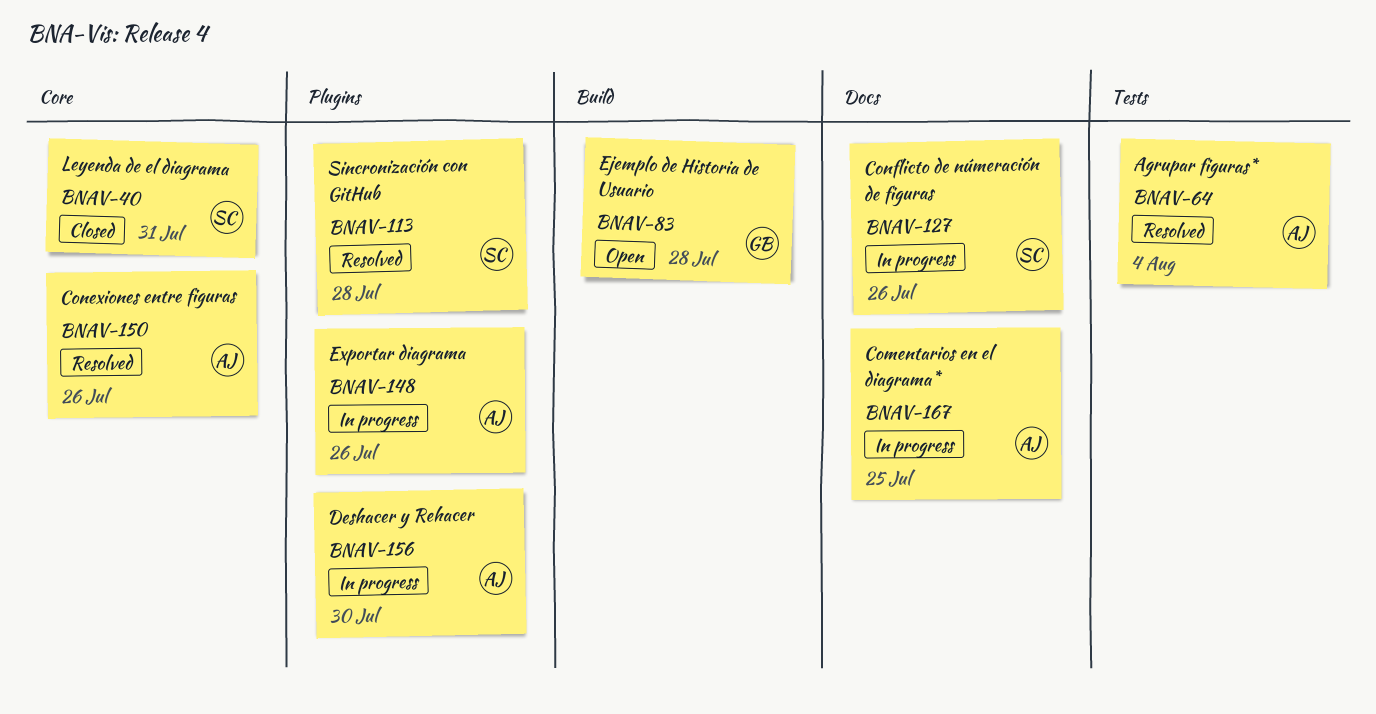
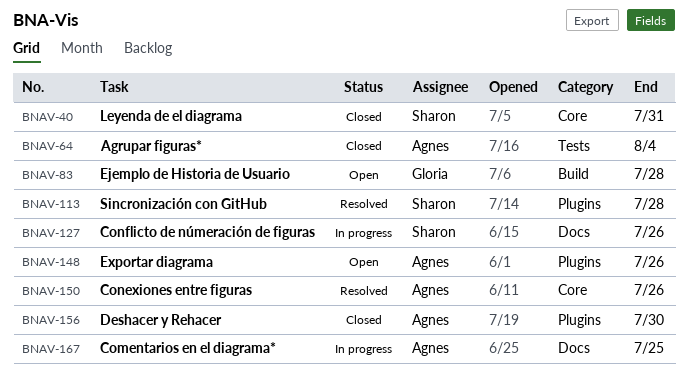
BNAV-64, status: Resolved -> Closed
BNAV-148, status: In progress -> Open
BNAV-156, status: In progress -> Closed

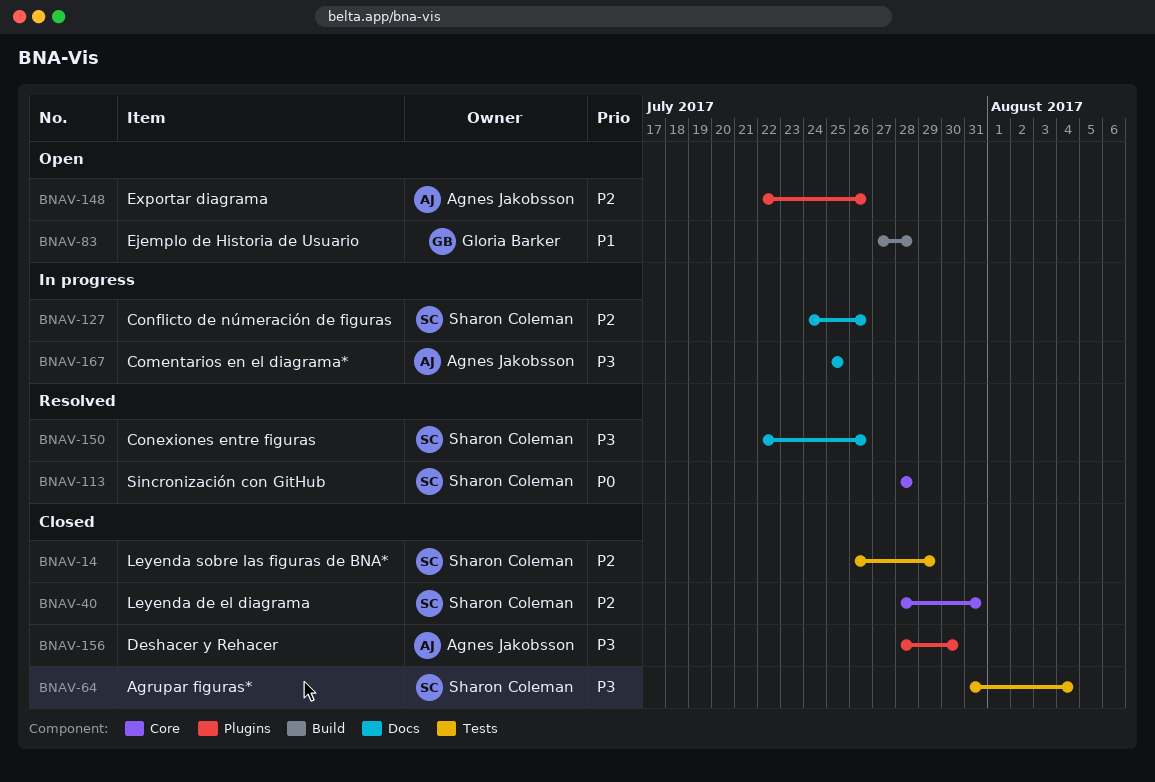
BNAV-14: none -> present
BNAV-64, owner: Agnes Jakobsson -> Sharon Coleman
BNAV-113, label: Plugins -> Core
BNAV-150, owner: Agnes Jakobsson -> Sharon Coleman
BNAV-150, label: Core -> Docs

